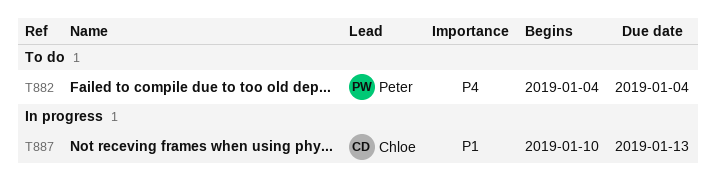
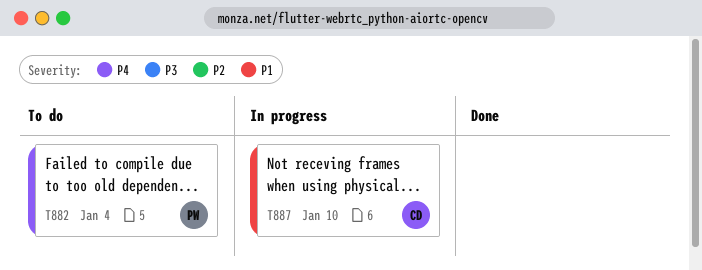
T887, due: Jan 13 -> Jan 10

